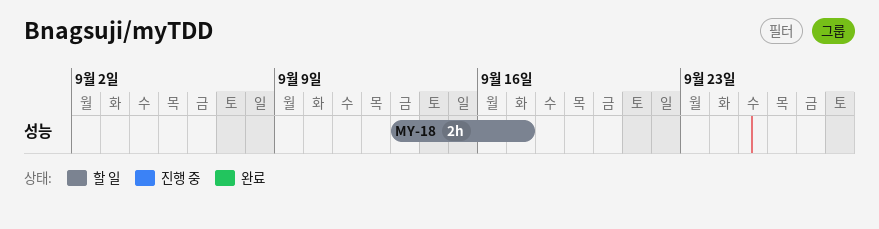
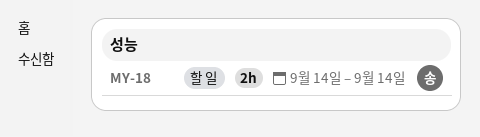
MY-18, start: Sep 13 -> Sep 14
MY-18, due: Sep 17 -> Sep 14

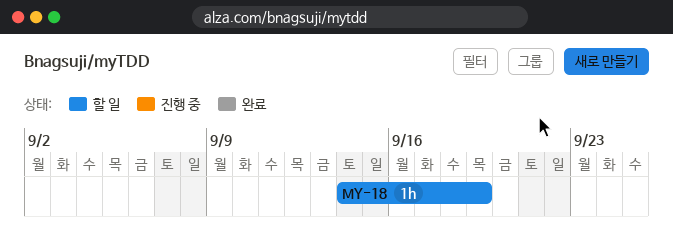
MY-18, estimate: 2h -> 1h
MY-18, due: Sep 14 -> Sep 19

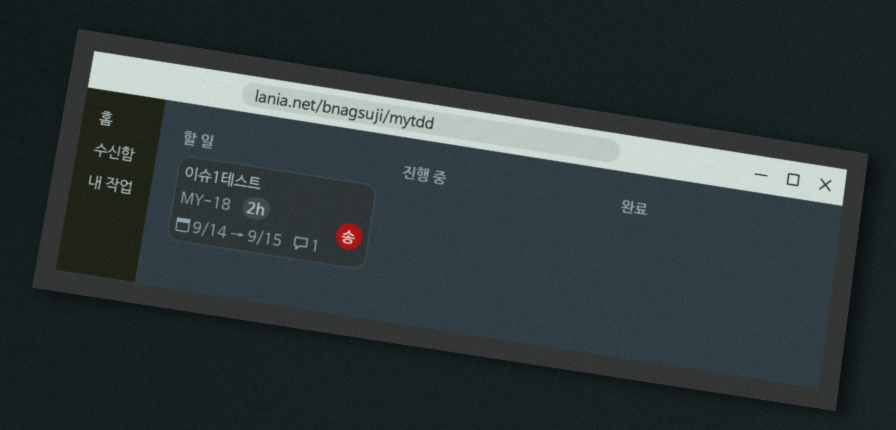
MY-18, estimate: 1h -> 2h
MY-18, due: Sep 19 -> Sep 15

